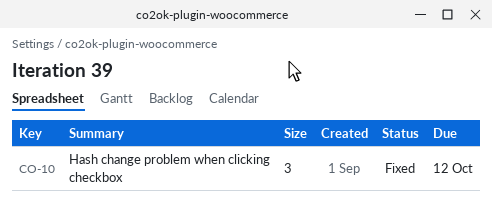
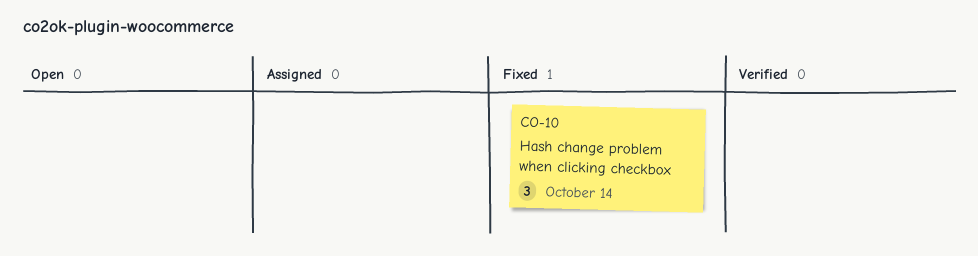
CO-10, due: Oct 12 -> Oct 14

